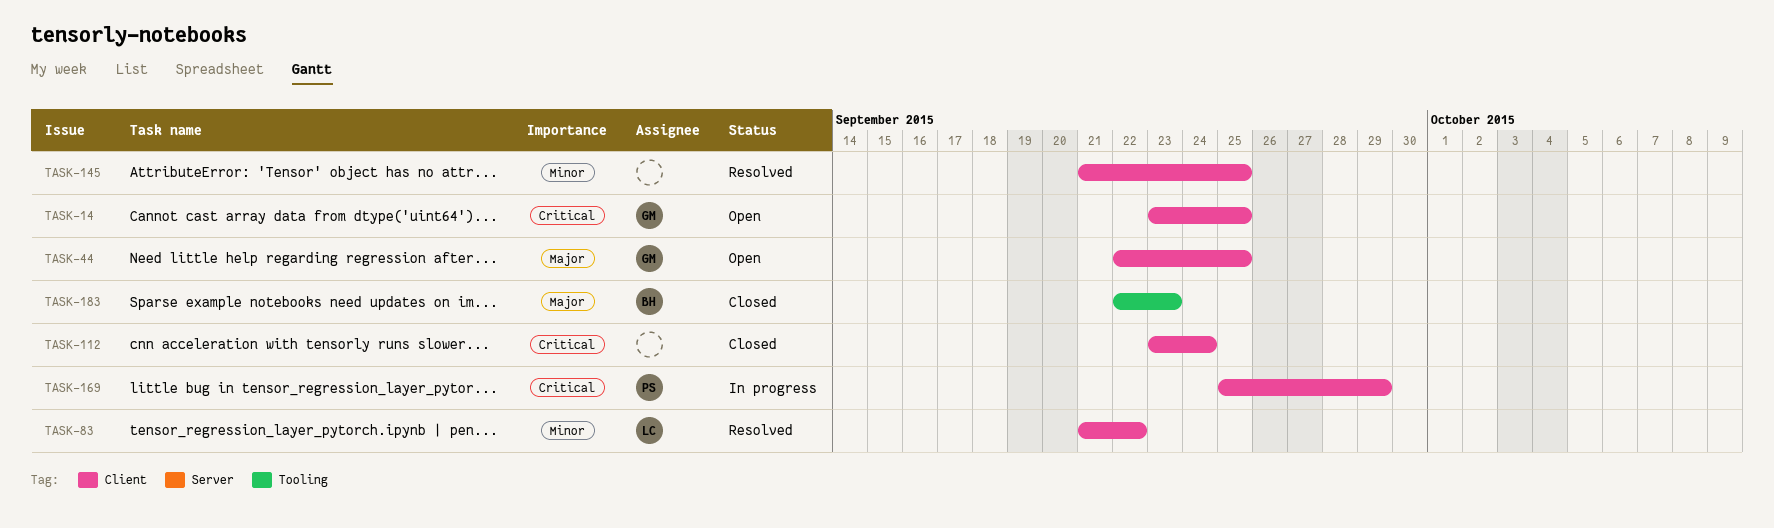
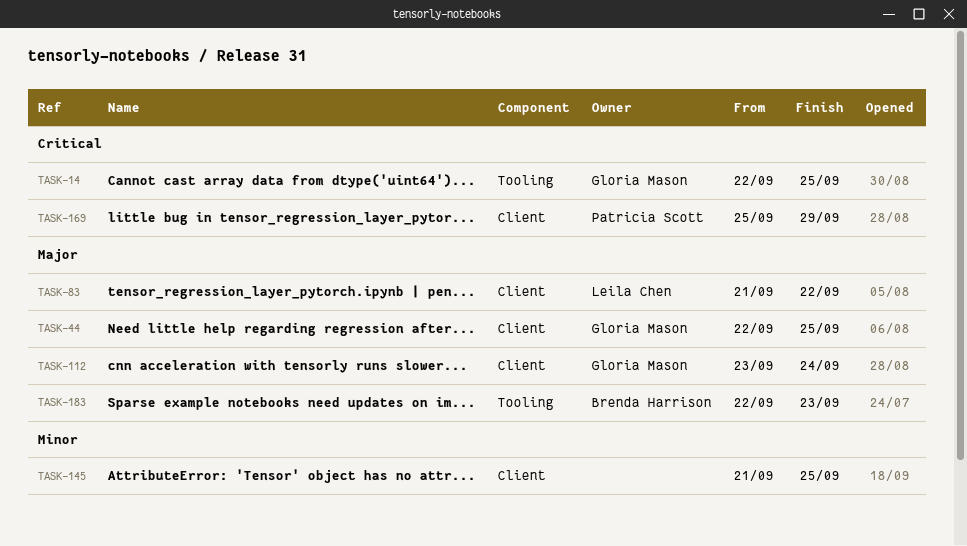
TASK-14, label: Client -> Tooling
TASK-14, start: Sep 23 -> Sep 22
TASK-83, priority: Minor -> Major
TASK-112, owner: none -> Gloria Mason
TASK-112, priority: Critical -> Major

